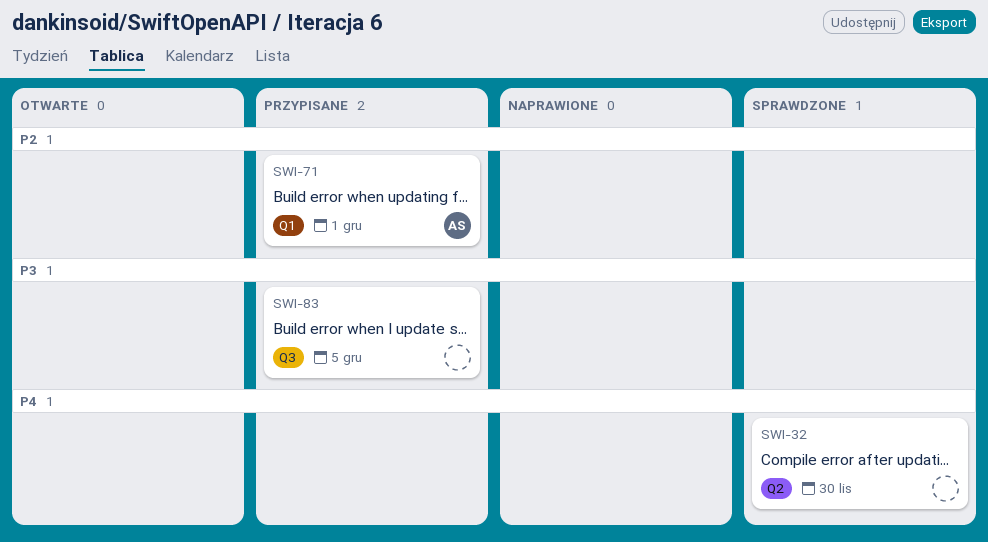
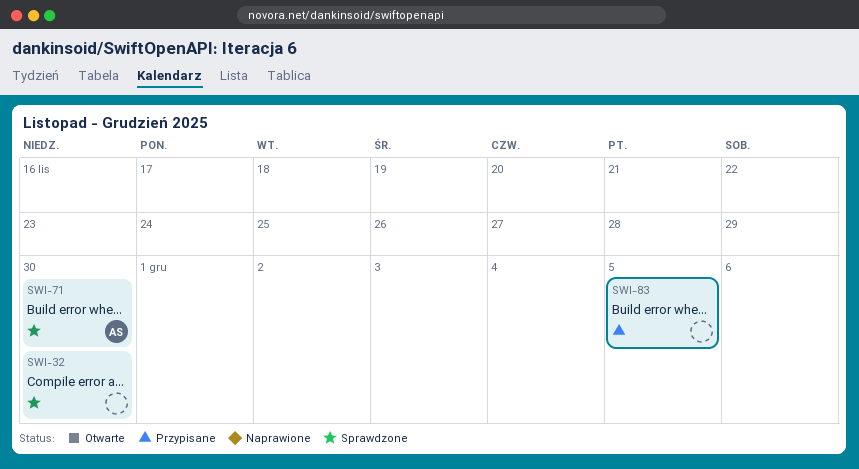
SWI-71, status: Przypisane -> Sprawdzone
SWI-71, due: Dec 1 -> Nov 30

